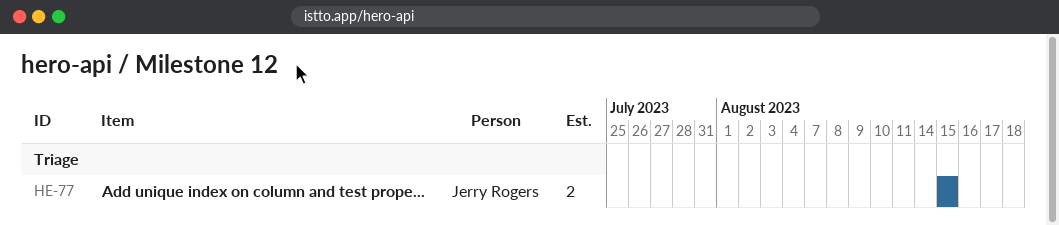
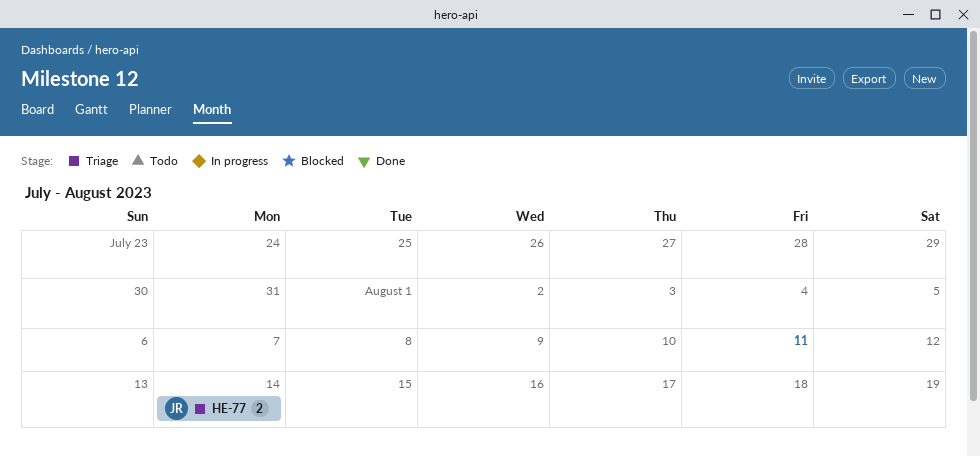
HE-77, start: Aug 15 -> Aug 14
HE-77, due: Aug 15 -> Aug 14

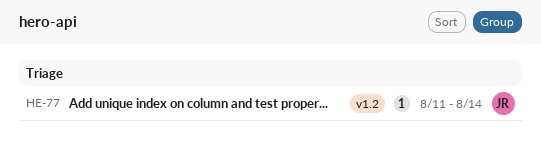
HE-77, estimate: 2 -> 1
HE-77, start: Aug 14 -> Aug 11

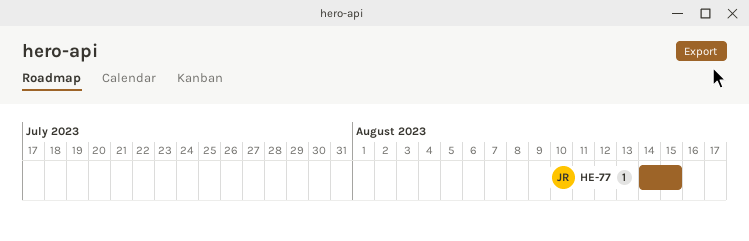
HE-77, start: Aug 11 -> Aug 14
HE-77, due: Aug 14 -> Aug 15

